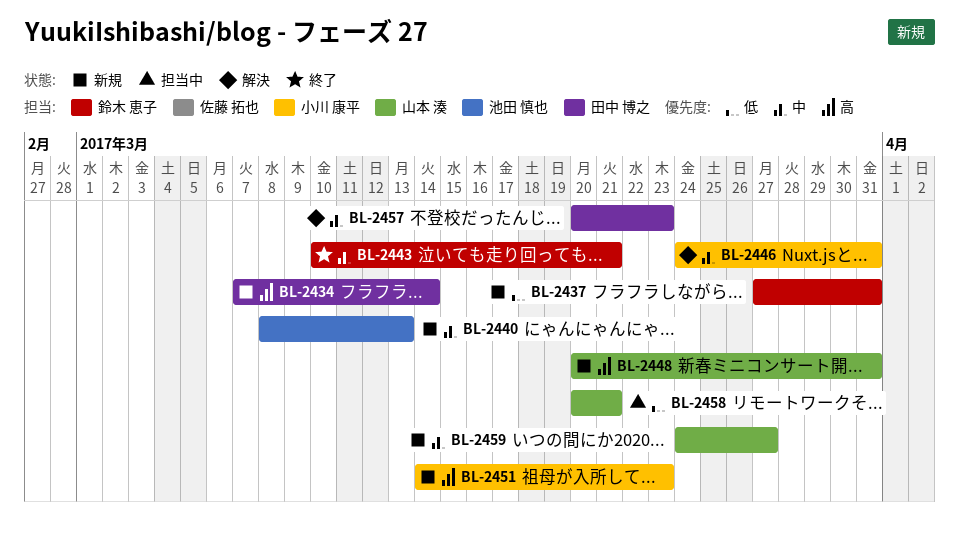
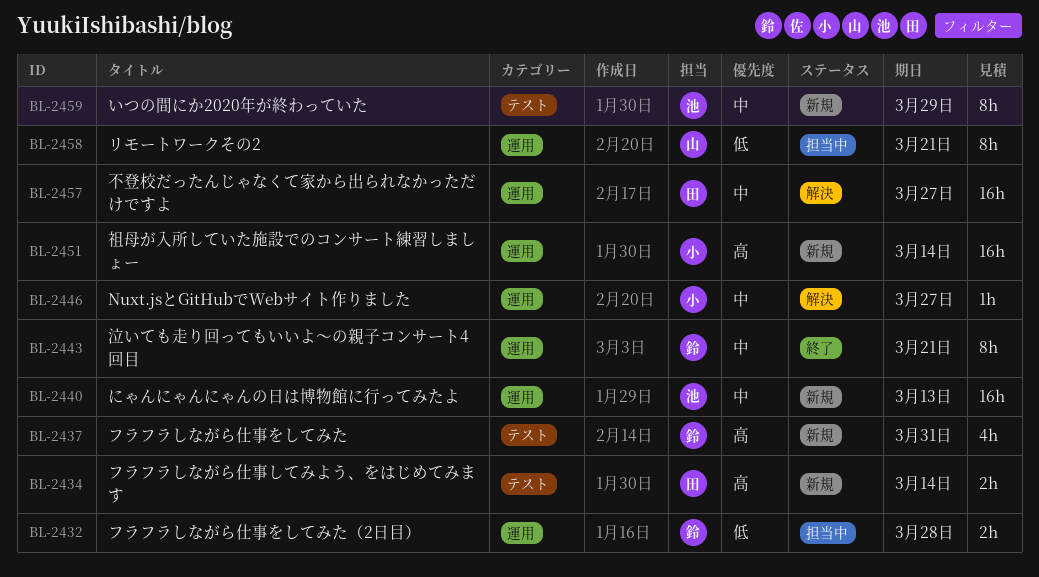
BL-2432: none -> present
BL-2437, priority: 低 -> 高
BL-2446, due: Mar 31 -> Mar 27
BL-2448: present -> none
BL-2451, due: Mar 23 -> Mar 14
BL-2457, due: Mar 23 -> Mar 27
BL-2459, owner: 山本 湊 -> 池田 慎也
BL-2459, due: Mar 27 -> Mar 29

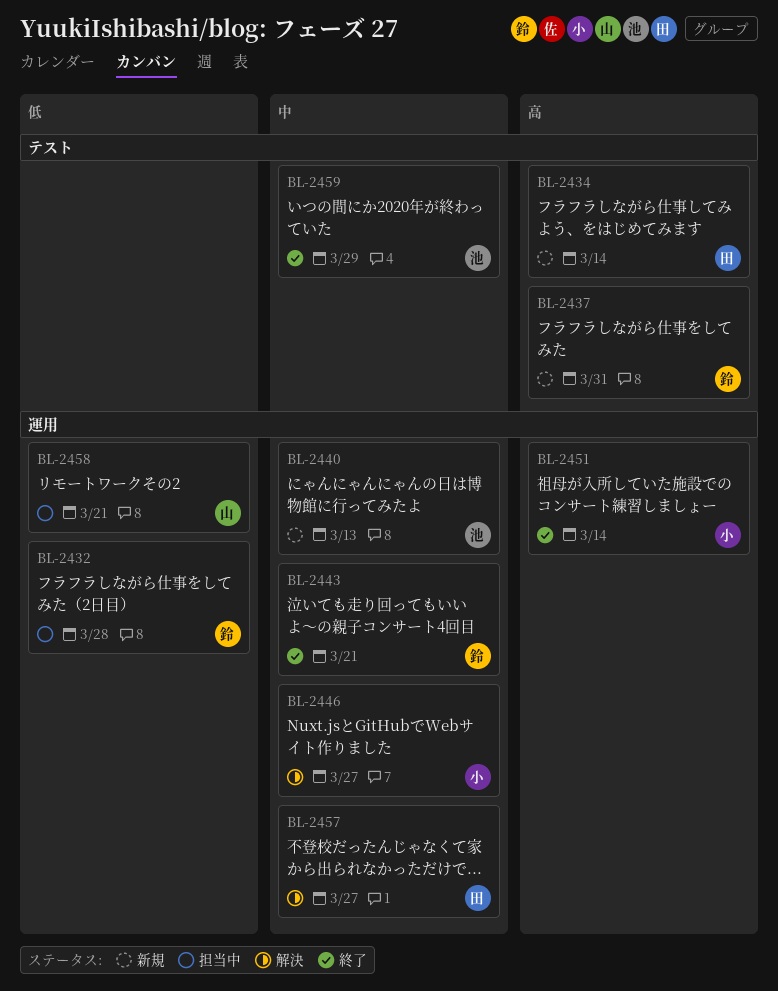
BL-2451, status: 新規 -> 終了
BL-2459, status: 新規 -> 終了

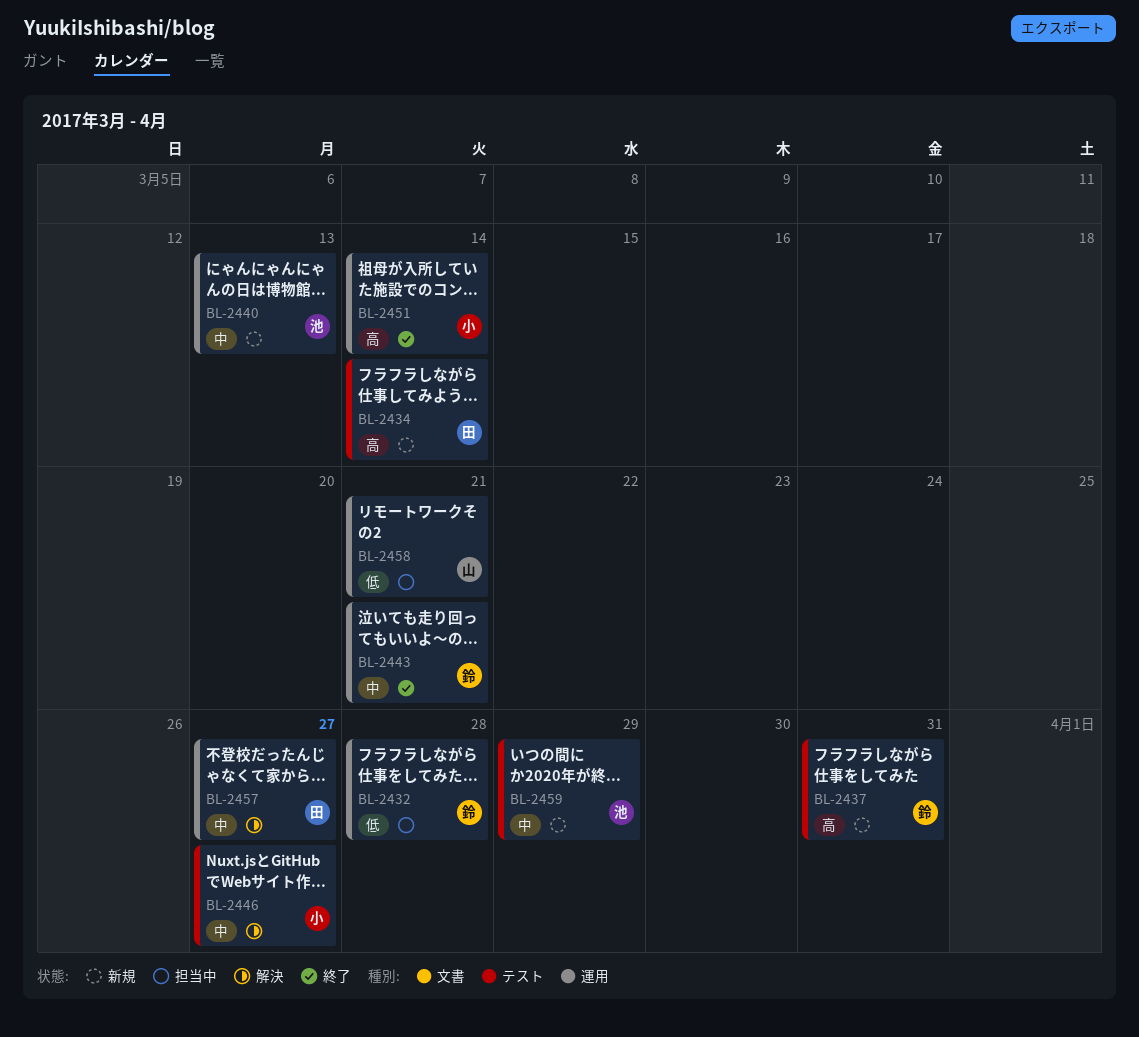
BL-2446, label: 運用 -> テスト
BL-2459, status: 終了 -> 新規

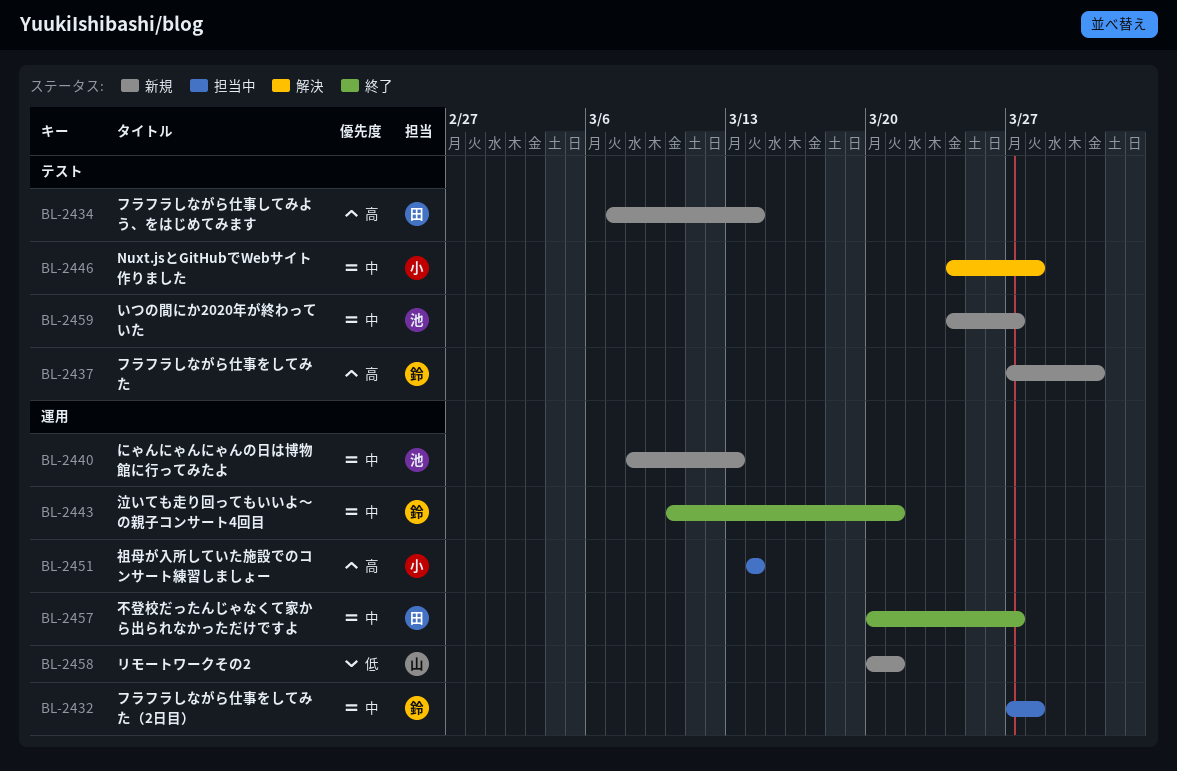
BL-2432, priority: 低 -> 中
BL-2446, due: Mar 27 -> Mar 28
BL-2451, status: 終了 -> 担当中
BL-2457, status: 解決 -> 終了
BL-2458, status: 担当中 -> 新規
BL-2459, due: Mar 29 -> Mar 27

